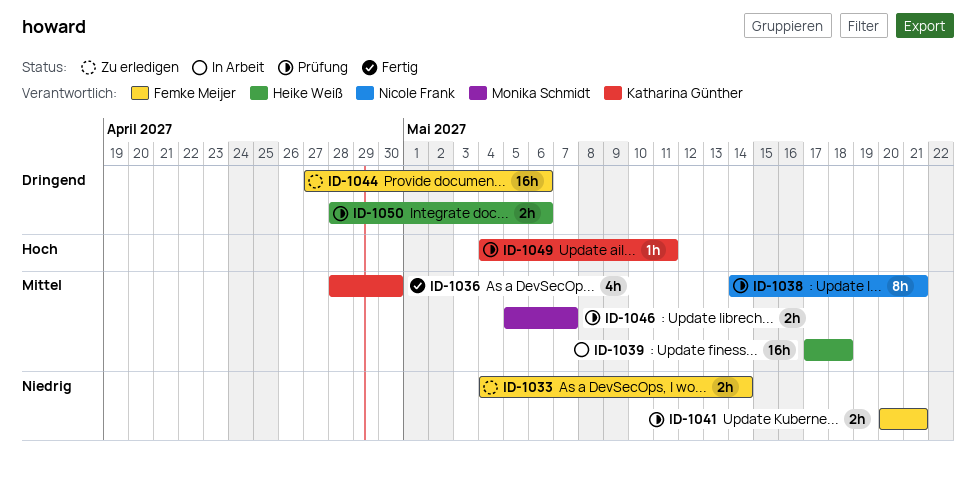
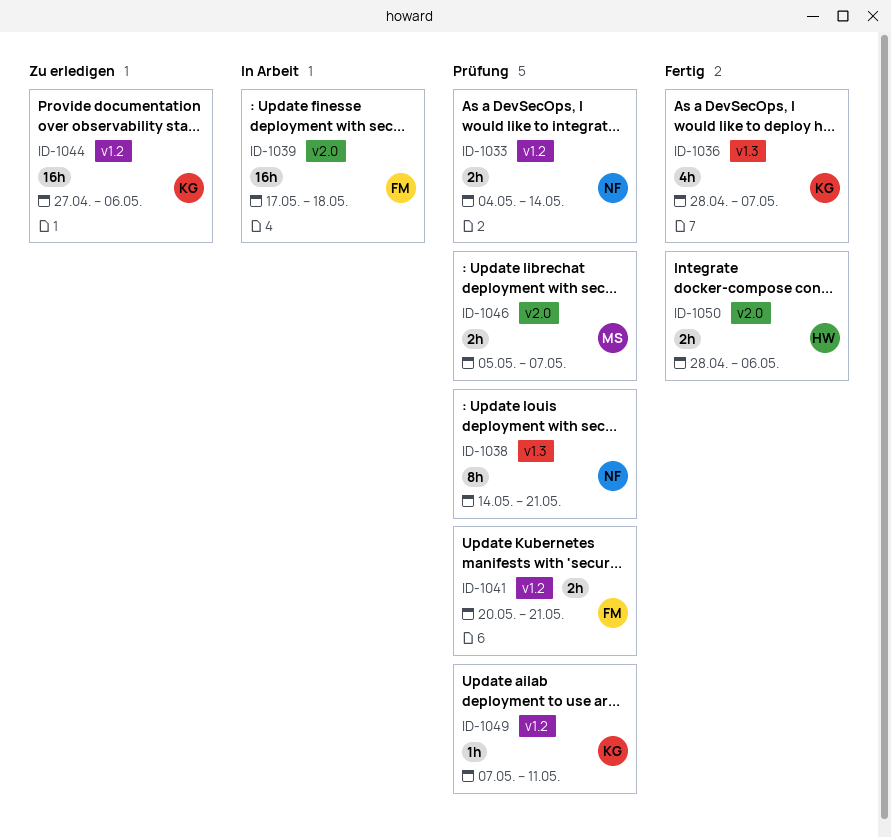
ID-1033, status: Zu erledigen -> Prüfung
ID-1033, owner: Femke Meijer -> Nicole Frank
ID-1036, due: Apr 30 -> May 7
ID-1039, owner: Heike Weiß -> Femke Meijer
ID-1044, owner: Femke Meijer -> Katharina Günther
ID-1049, start: May 4 -> May 7
ID-1050, status: Prüfung -> Fertig

